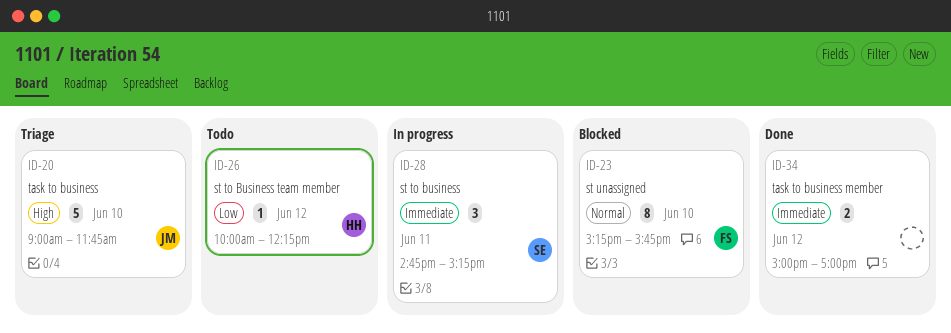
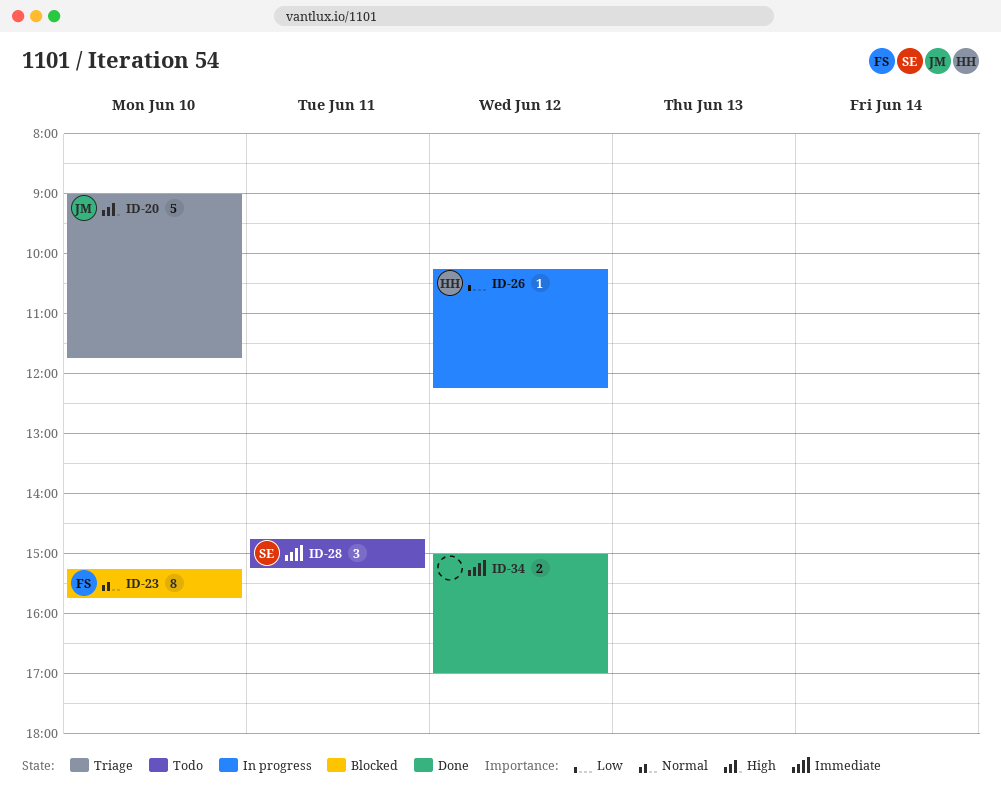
ID-26, status: Todo -> In progress
ID-26, begins: 10:00 -> 10:15
ID-28, status: In progress -> Todo

